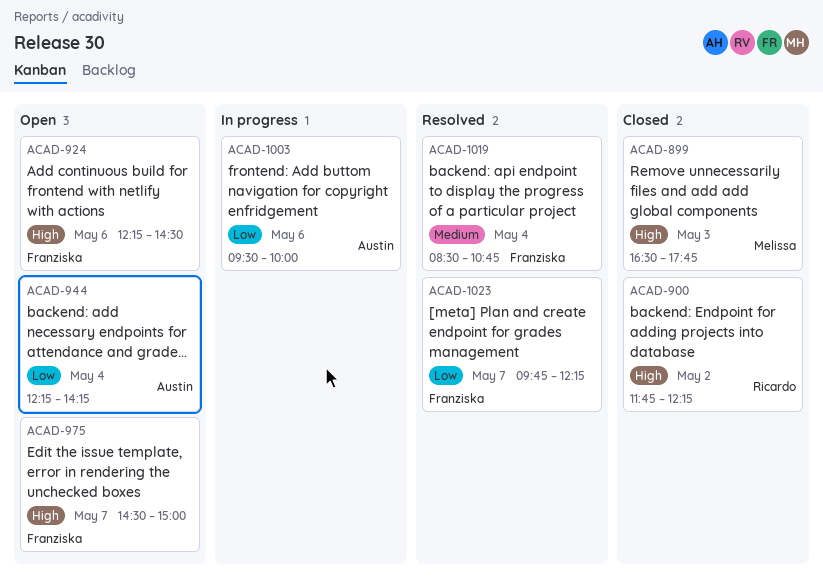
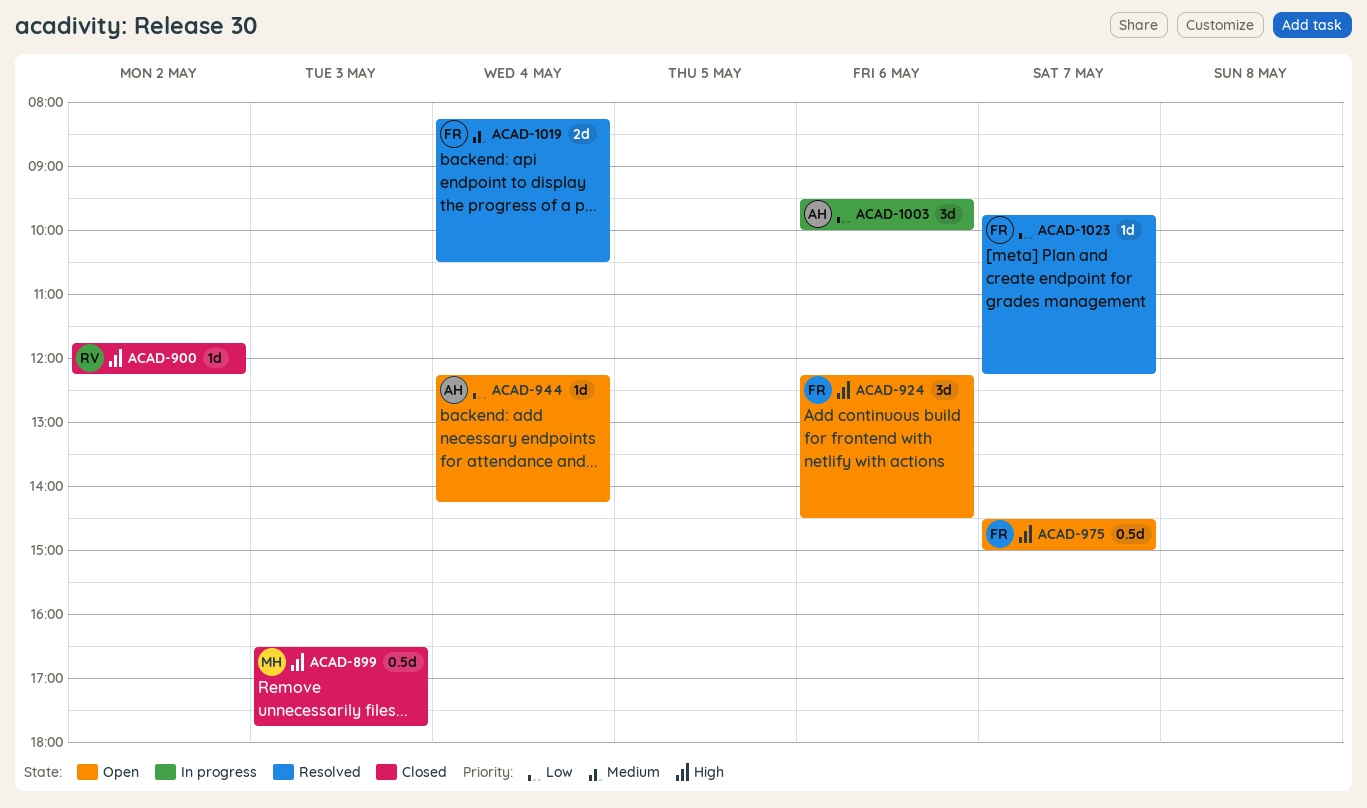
ACAD-1019, begins: 08:30 -> 08:15
ACAD-1019, ends: 10:45 -> 10:30

